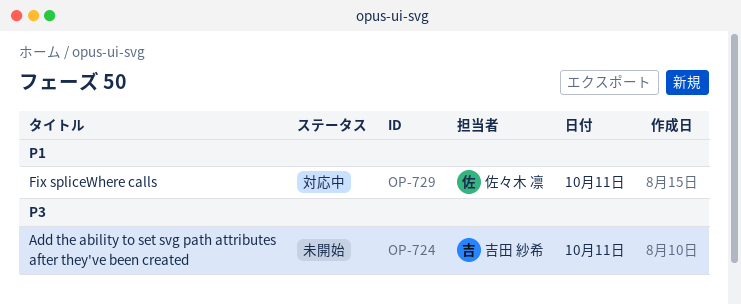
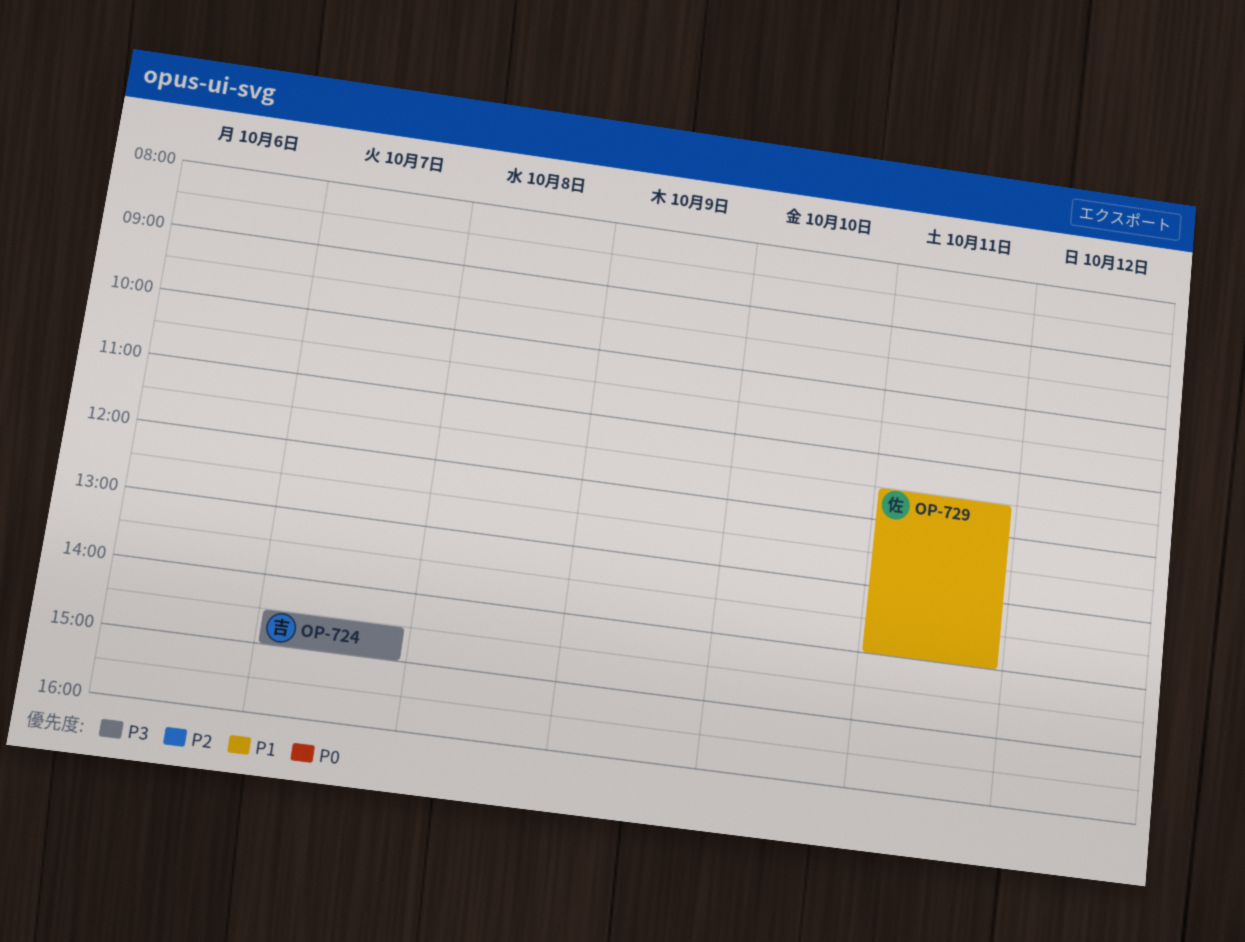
OP-724, day: Oct 11 -> Oct 7

